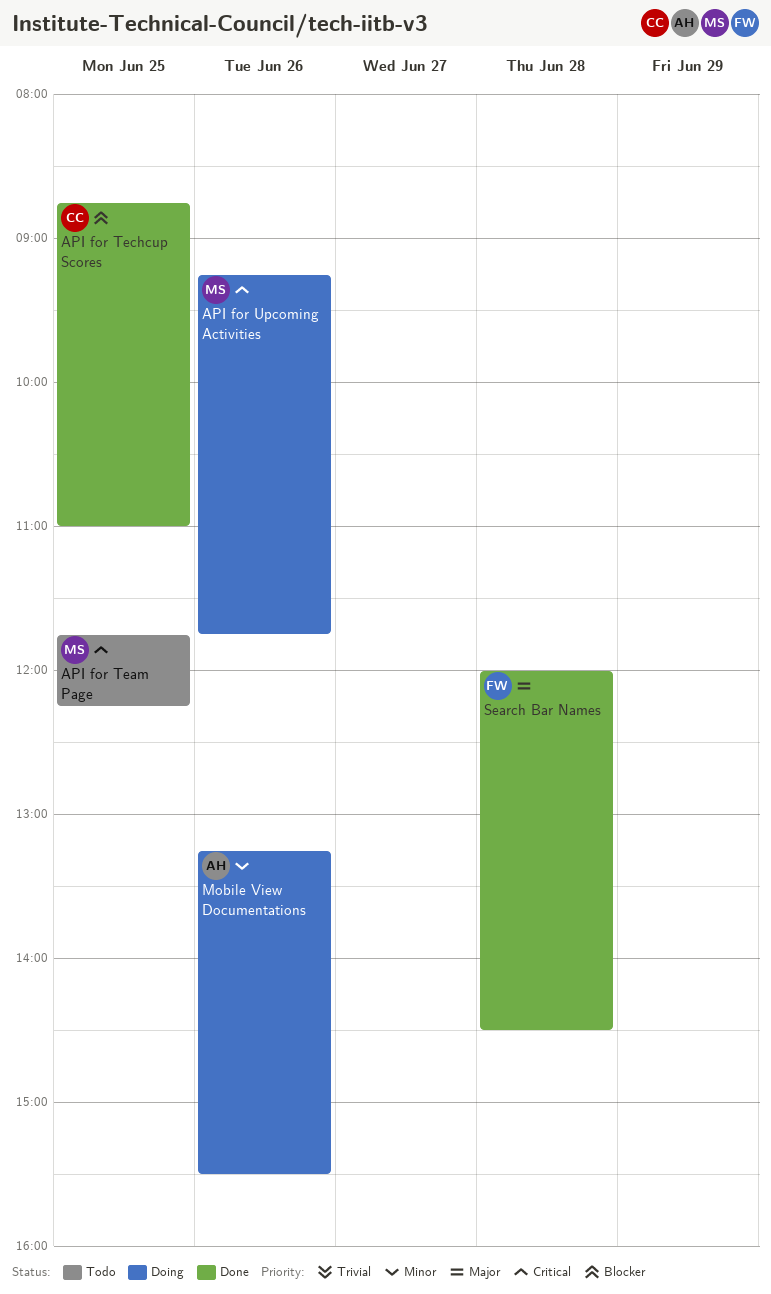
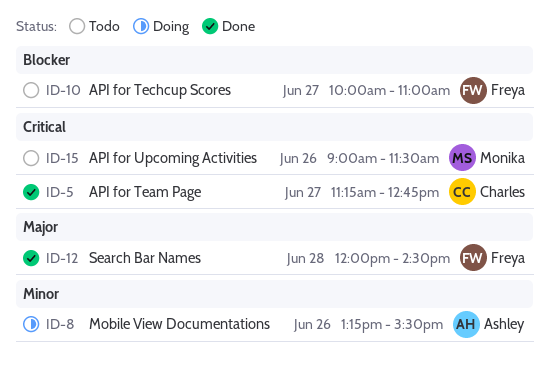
API for Team Page, status: Todo -> Done
API for Team Page, owner: Monika -> Charles
API for Team Page, day: Jun 25 -> Jun 27
API for Team Page, begins: 11:45 -> 11:15
API for Team Page, ends: 12:15 -> 12:45
API for Techcup Scores, status: Done -> Todo
API for Techcup Scores, owner: Charles -> Freya
API for Techcup Scores, day: Jun 25 -> Jun 27
API for Techcup Scores, begins: 08:45 -> 10:00
API for Upcoming Activities, status: Doing -> Todo
API for Upcoming Activities, begins: 09:15 -> 09:00
API for Upcoming Activities, ends: 11:45 -> 11:30

